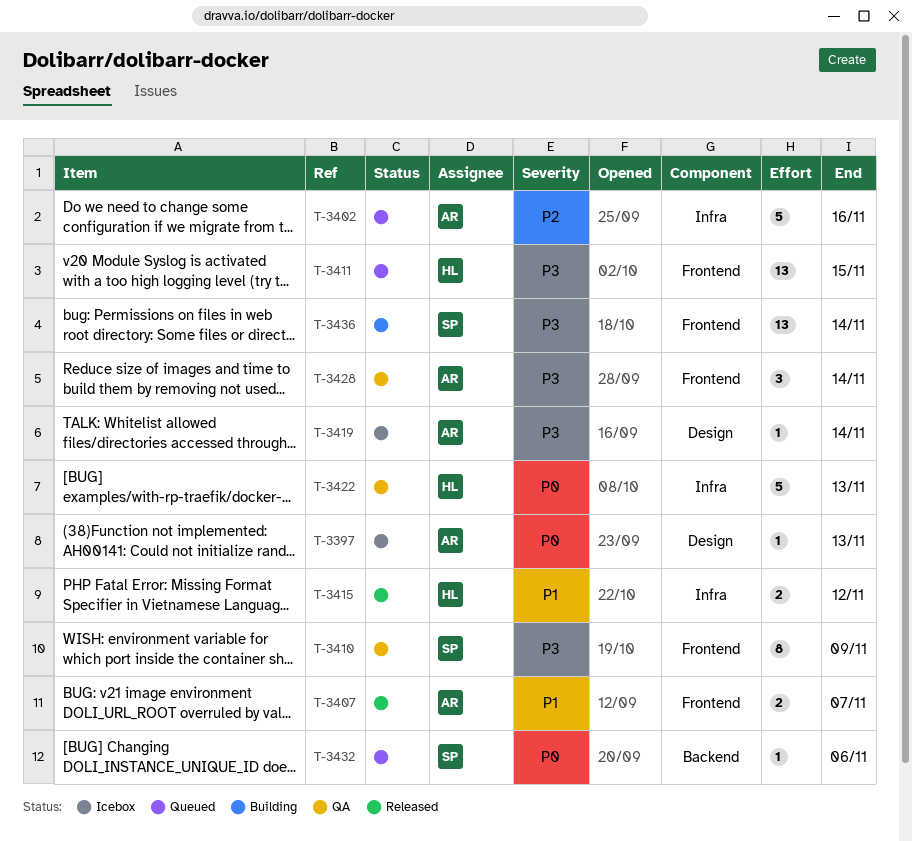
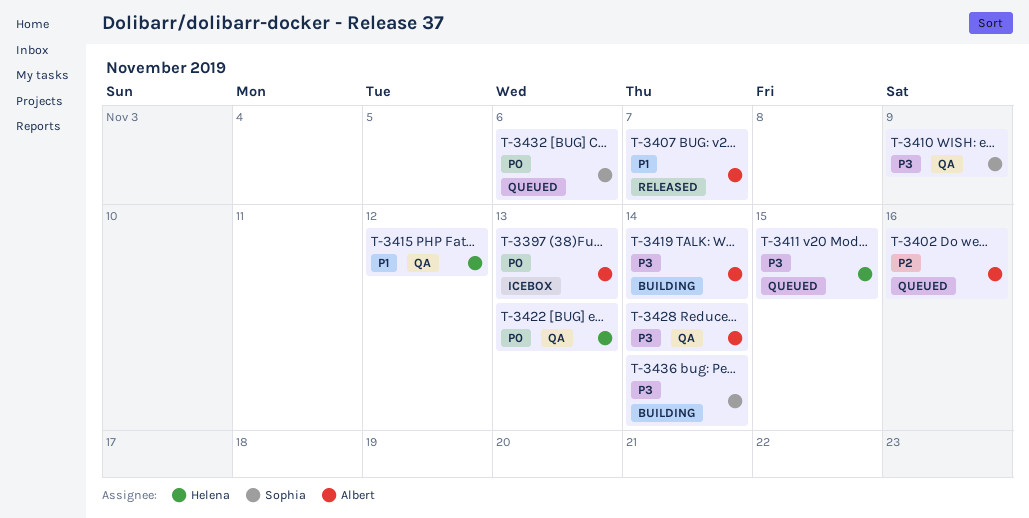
T-3415, status: Released -> QA
T-3419, status: Icebox -> Building

